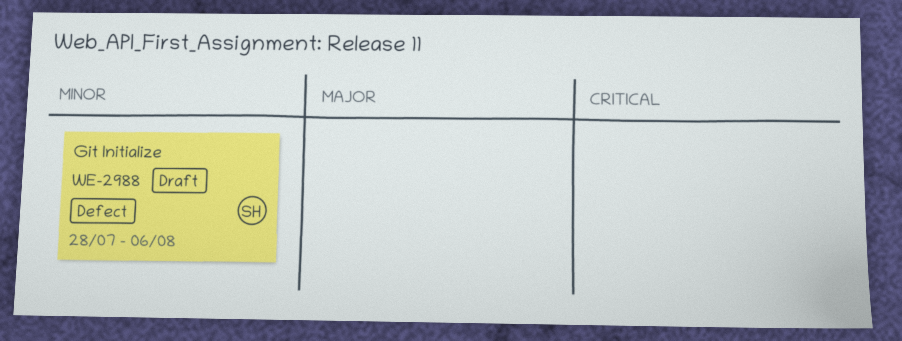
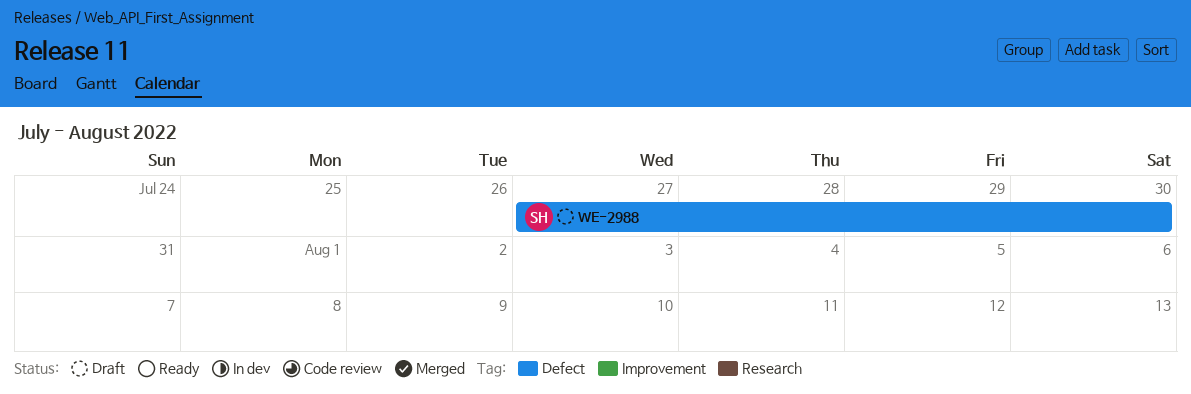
WE-2988, start: Jul 28 -> Jul 27
WE-2988, due: Aug 6 -> Jul 30

